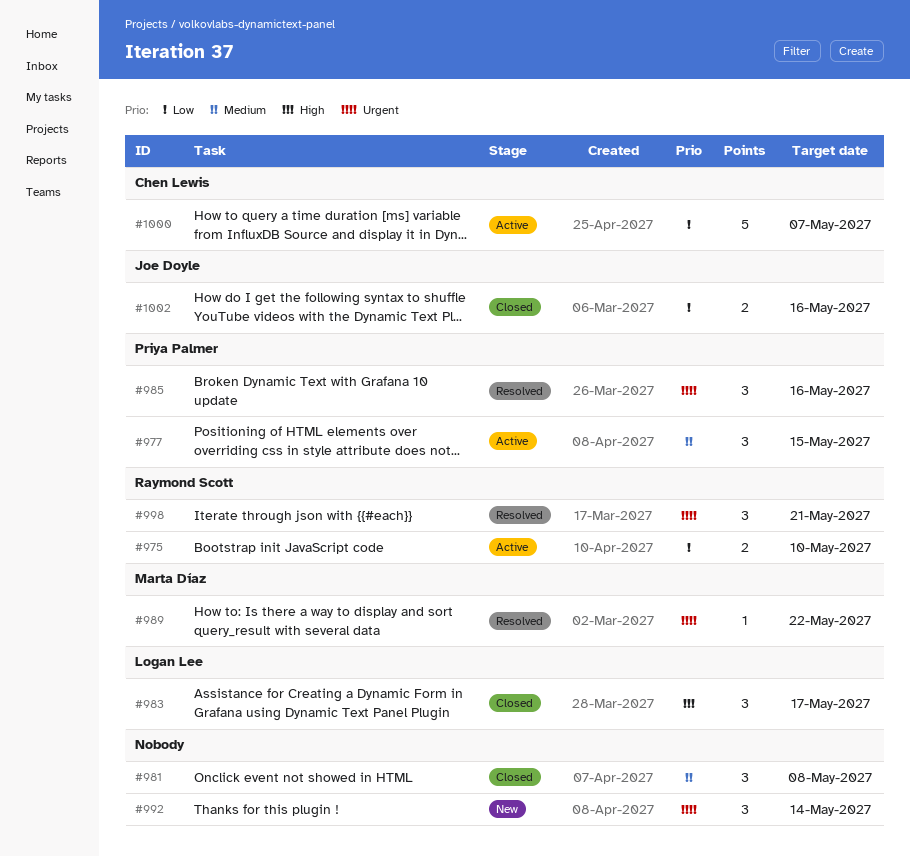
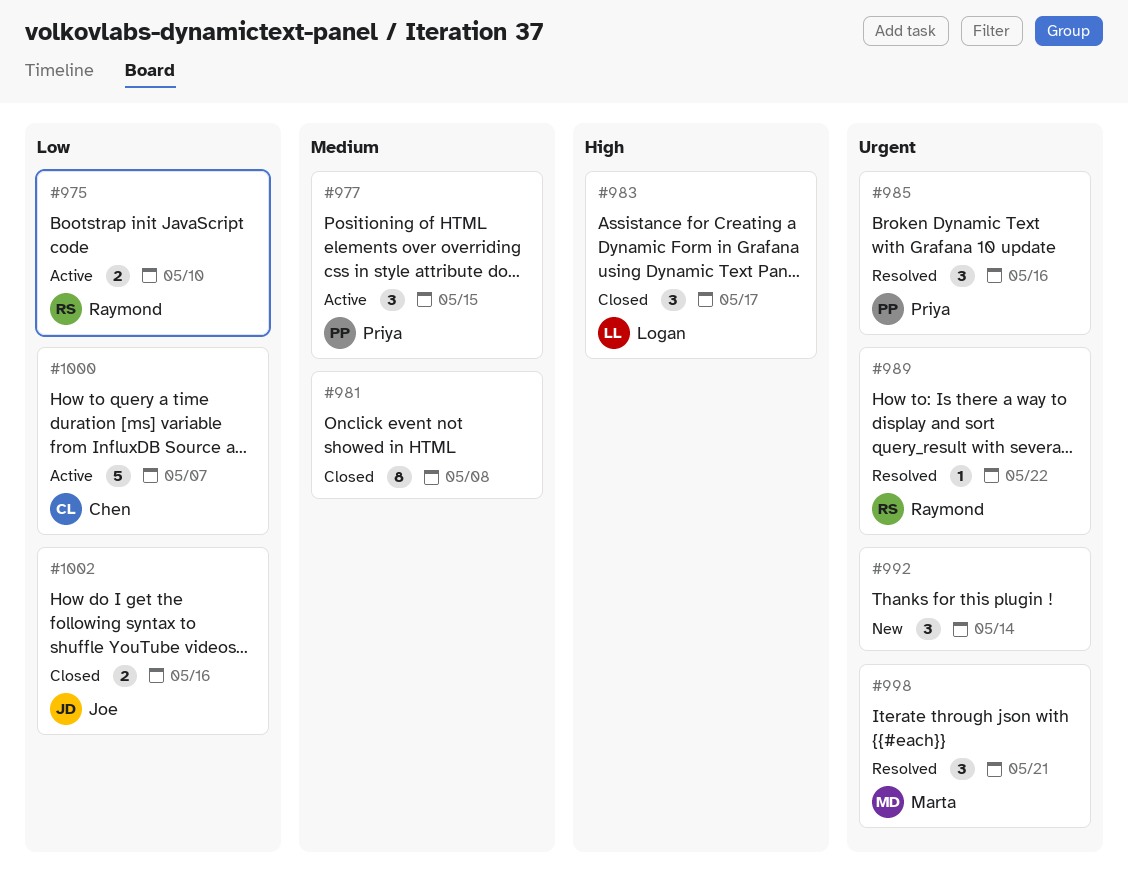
#981, estimate: 3 -> 8
#989, owner: Marta Díaz -> Raymond Scott
#998, owner: Raymond Scott -> Marta Díaz

